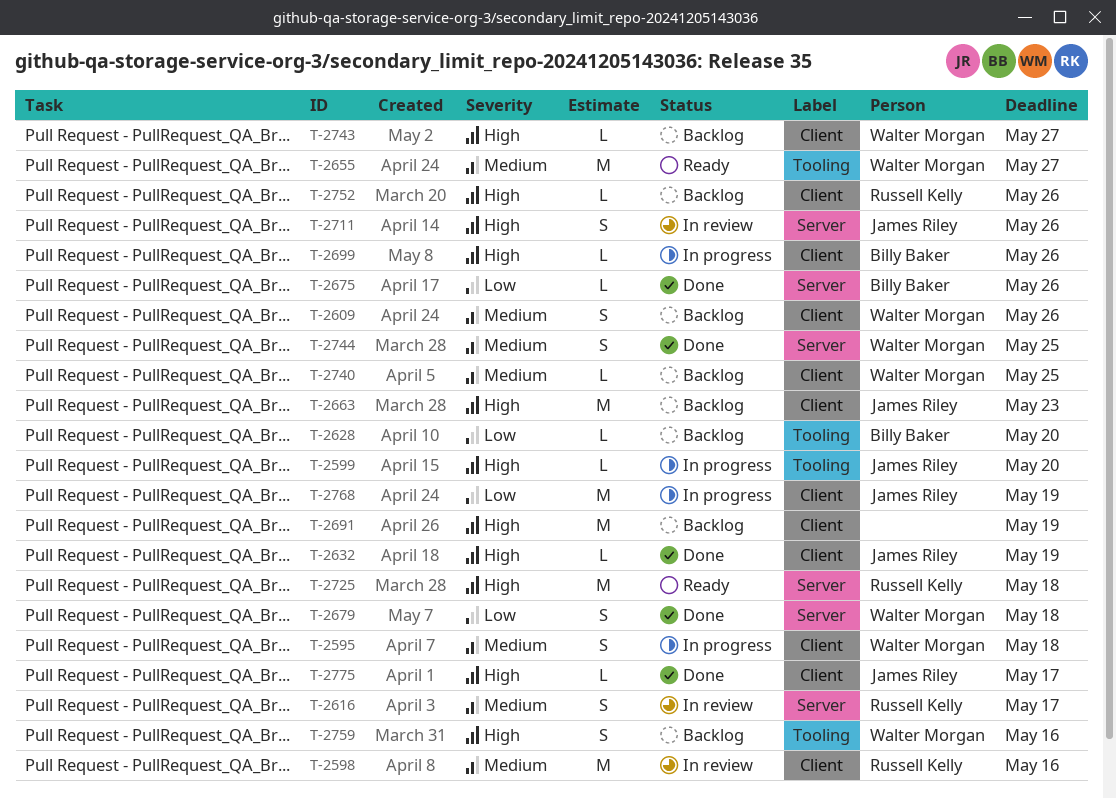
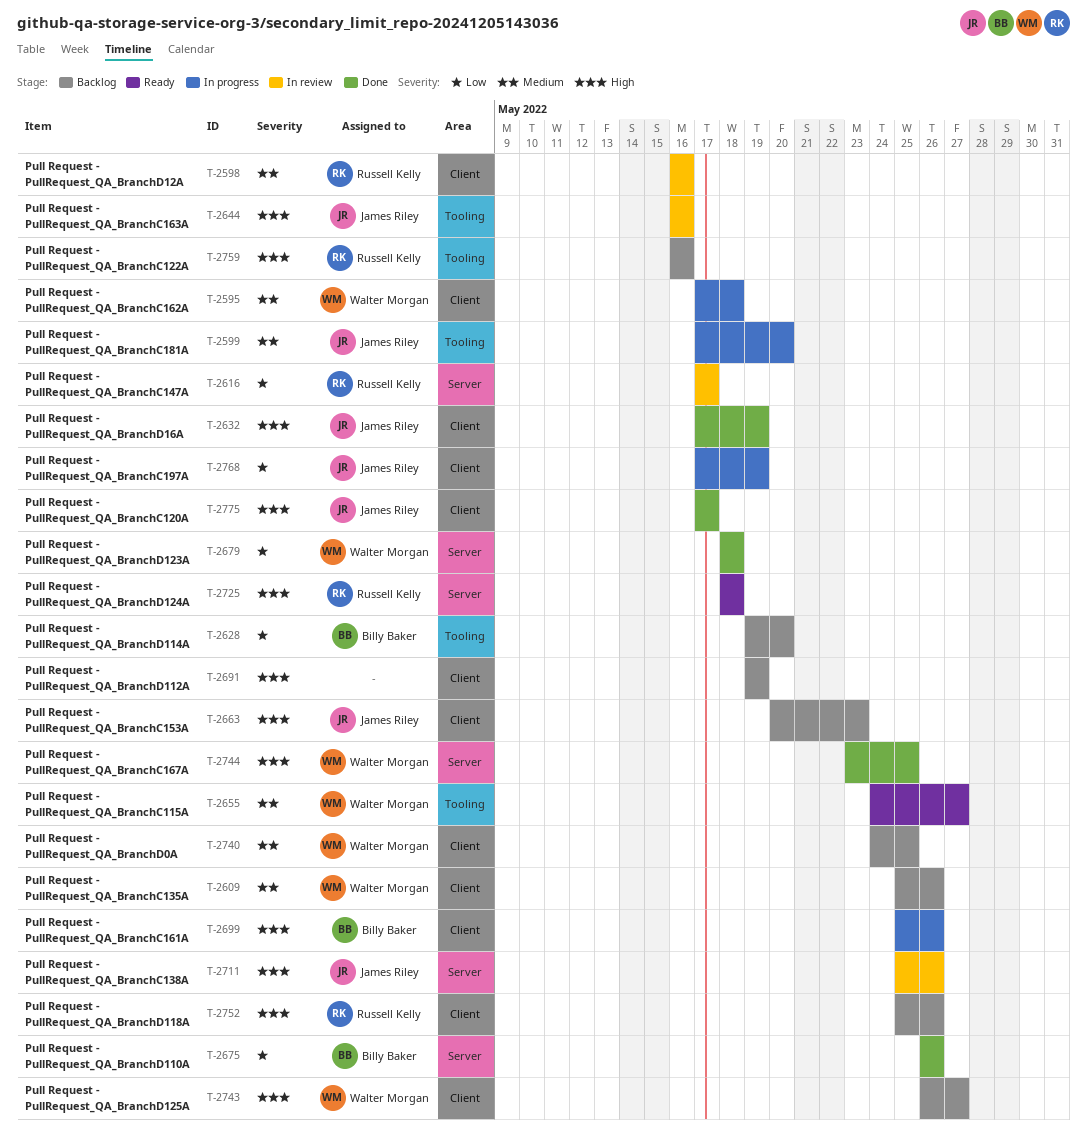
T-2599, priority: High -> Medium
T-2616, priority: Medium -> Low
T-2644: none -> present
T-2744, priority: Medium -> High
T-2759, owner: Walter Morgan -> Russell Kelly

